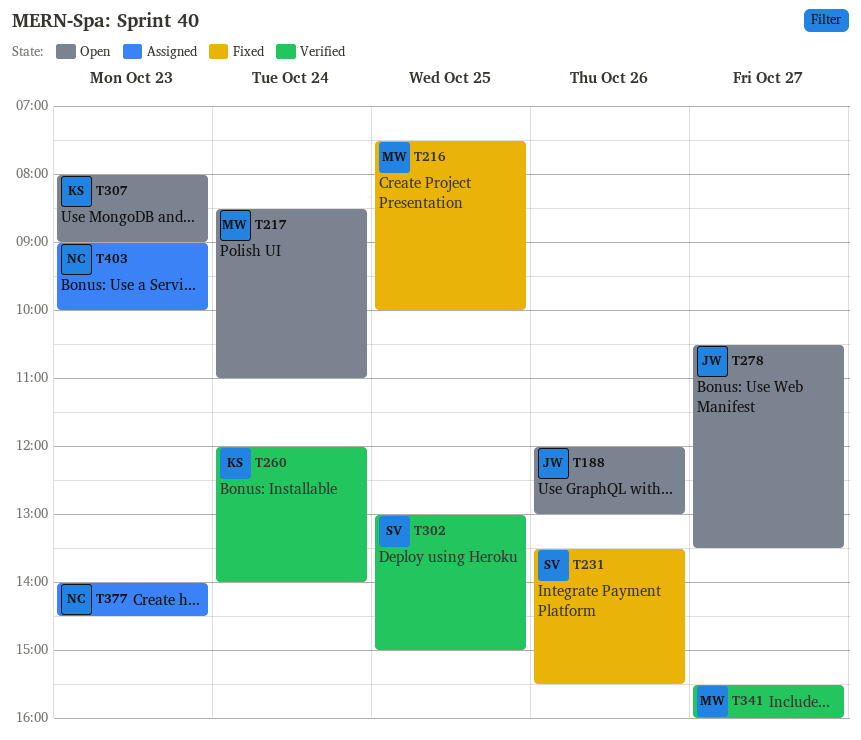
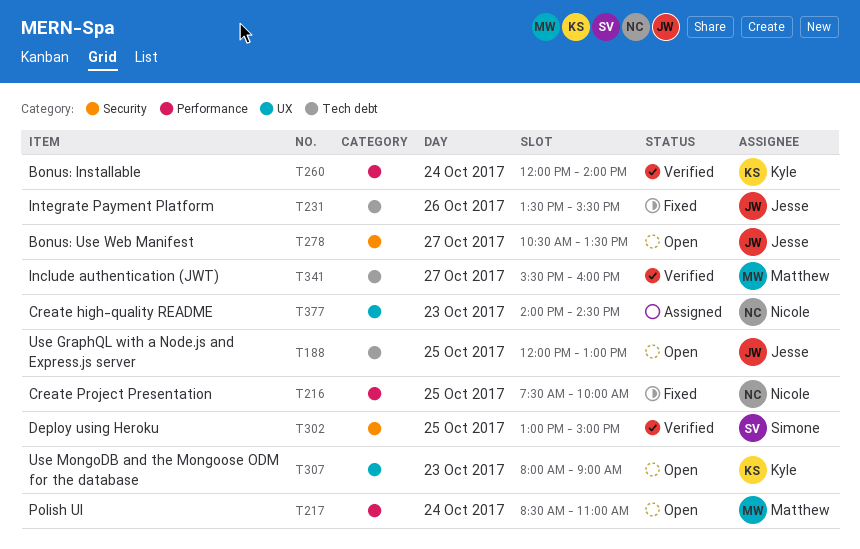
T188, day: Oct 26 -> Oct 25
T216, owner: Matthew -> Nicole
T231, owner: Simone -> Jesse
T403: present -> none

